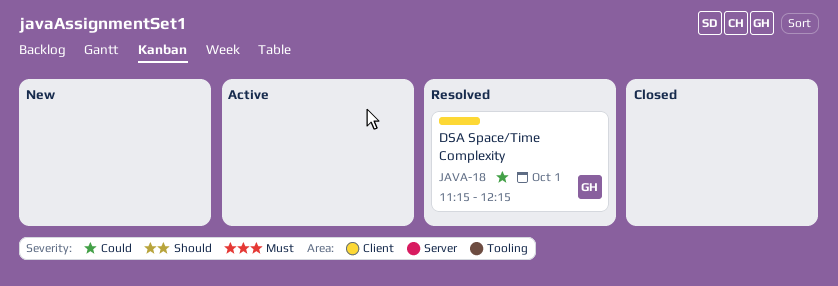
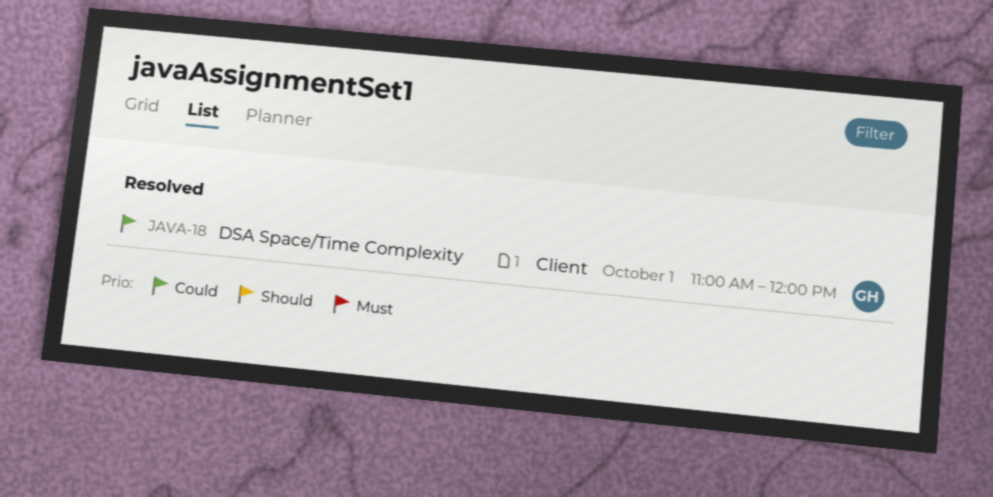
JAVA-18, begins: 11:15 -> 11:00
JAVA-18, ends: 12:15 -> 12:00

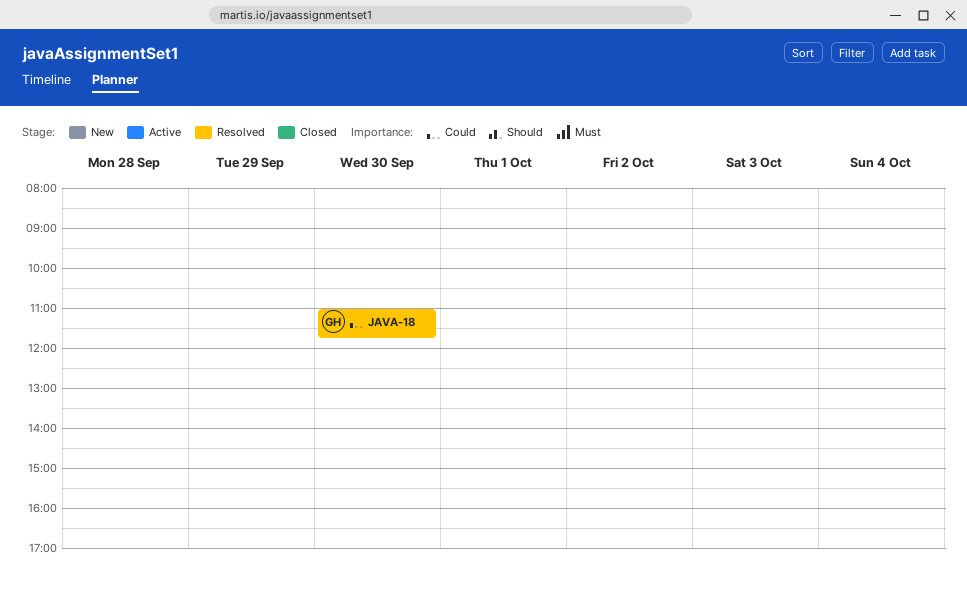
JAVA-18, day: Oct 1 -> Sep 30
JAVA-18, ends: 12:00 -> 11:45

